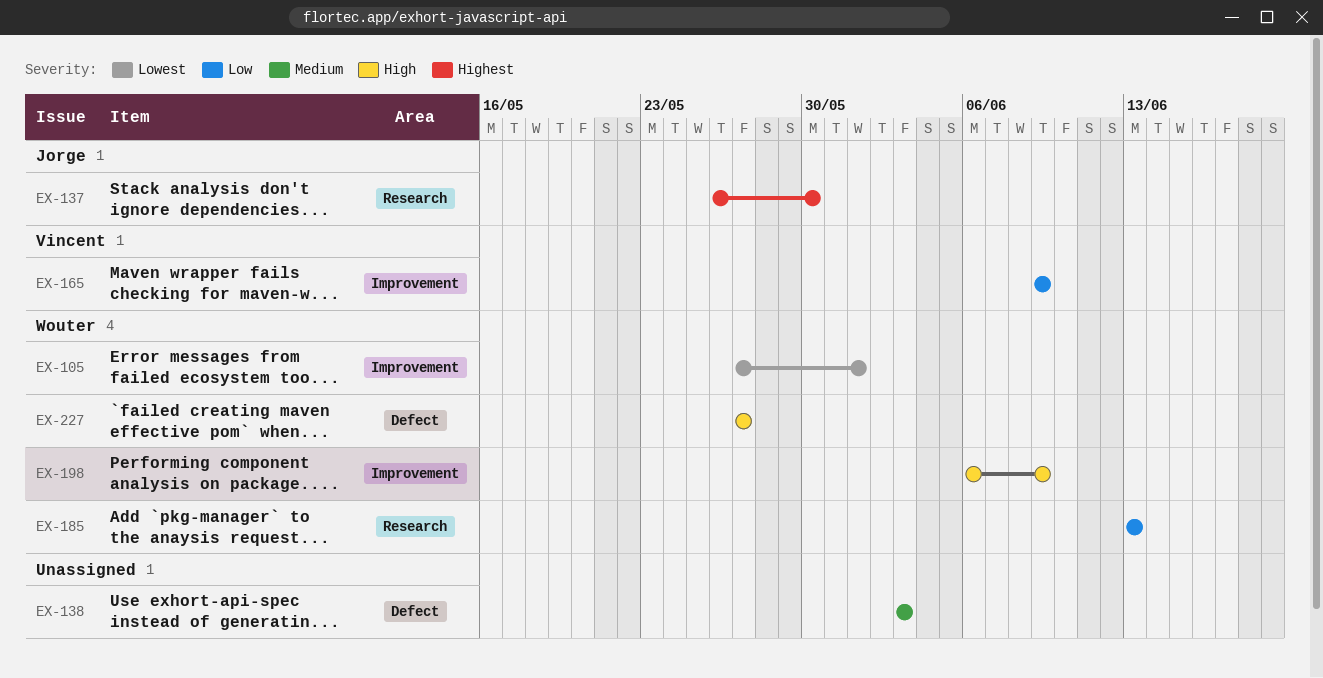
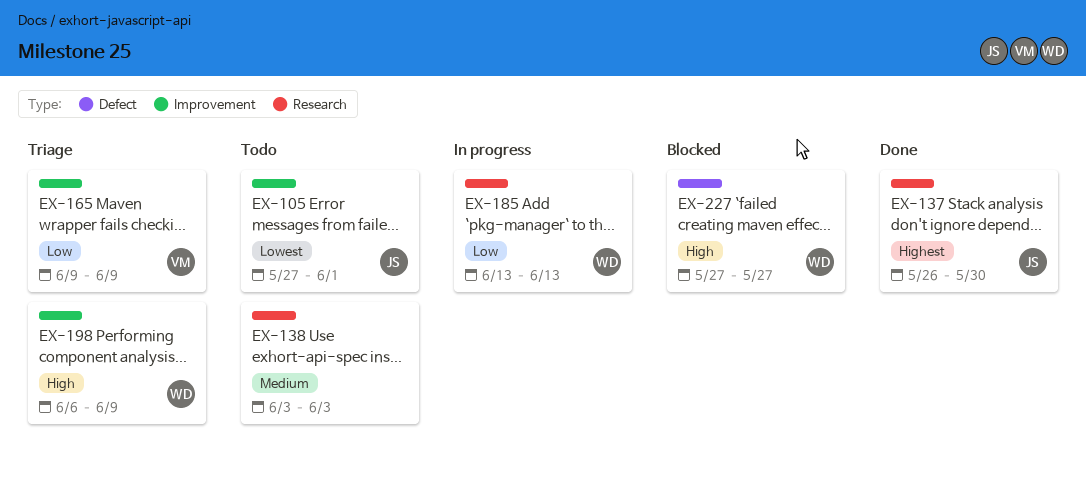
EX-105, owner: Wouter -> Jorge
EX-138, label: Defect -> Research

